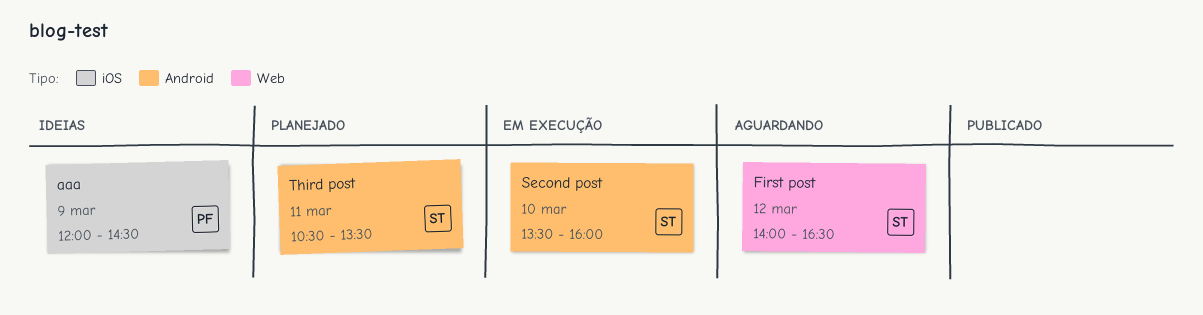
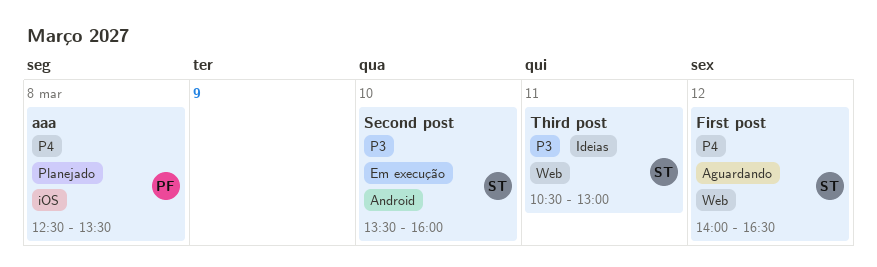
aaa, status: Ideias -> Planejado
aaa, day: Mar 9 -> Mar 8
aaa, begins: 12:00 -> 12:30
aaa, ends: 14:30 -> 13:30
Third post, status: Planejado -> Ideias
Third post, label: Android -> Web
Third post, ends: 13:30 -> 13:00

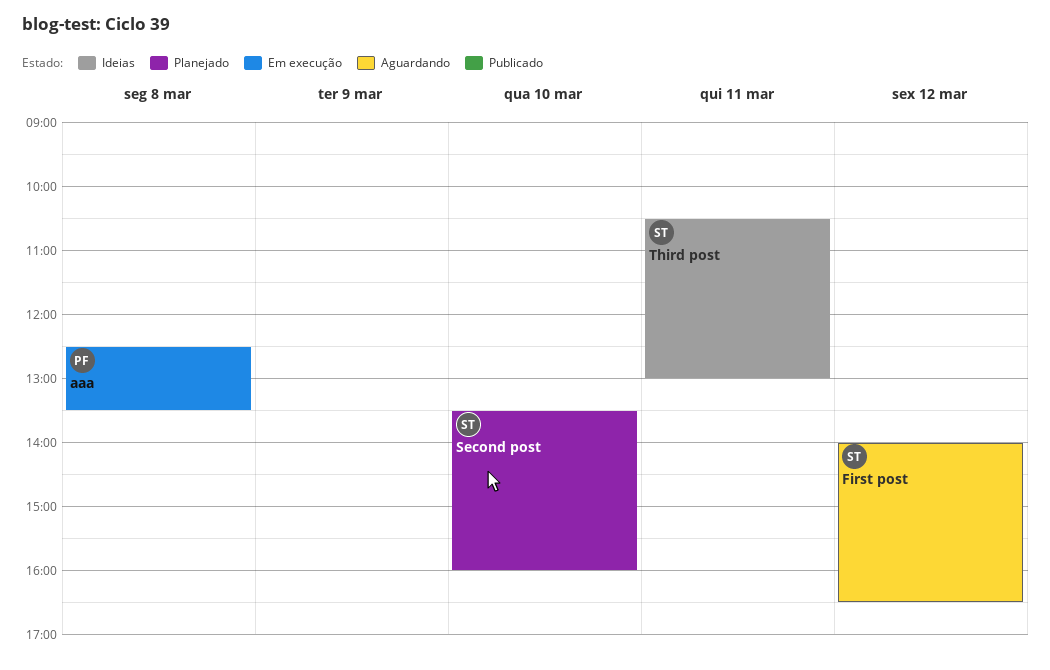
aaa, status: Planejado -> Em execução
Second post, status: Em execução -> Planejado

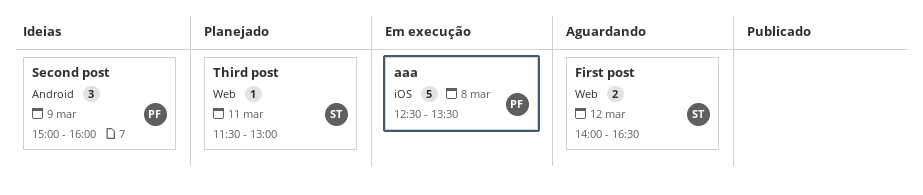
Second post, status: Planejado -> Ideias
Second post, owner: ST -> PF
Second post, day: Mar 10 -> Mar 9
Second post, begins: 13:30 -> 15:00
Third post, status: Ideias -> Planejado
Third post, begins: 10:30 -> 11:30

